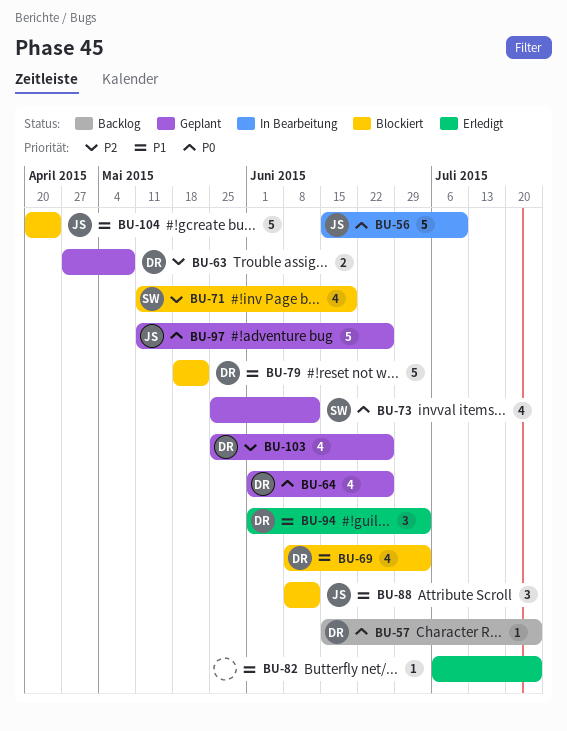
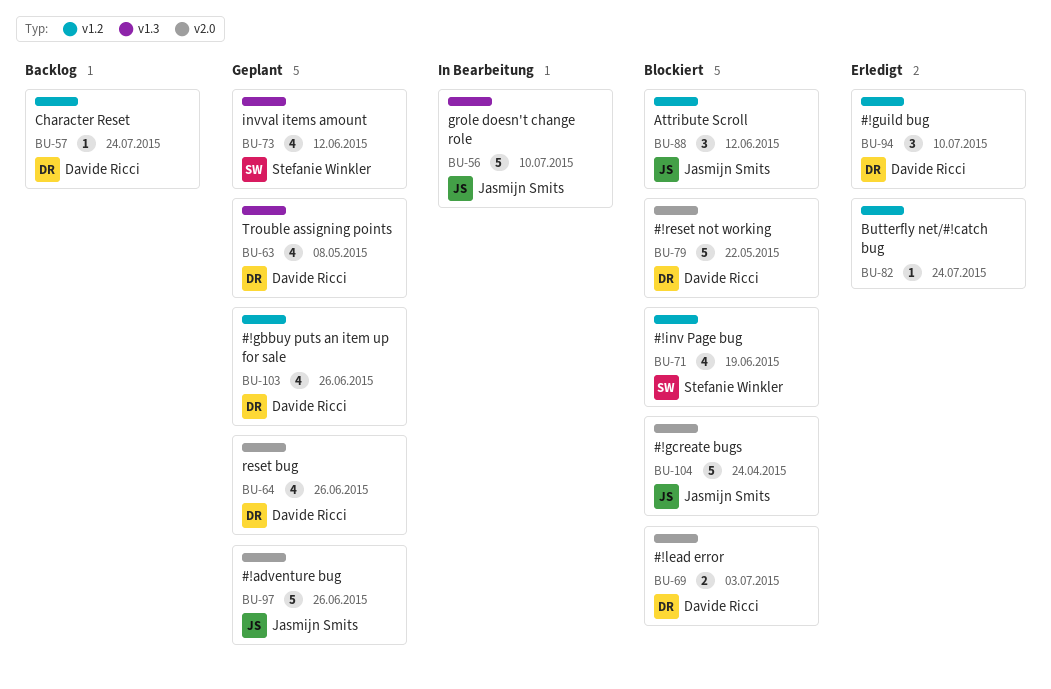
BU-63, estimate: 2 -> 4
BU-69, estimate: 4 -> 2
BU-94, due: Jul 3 -> Jul 10

